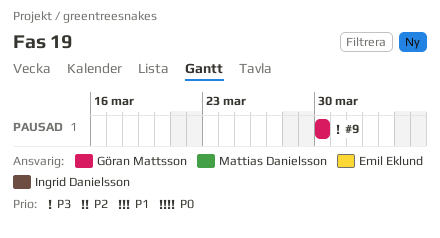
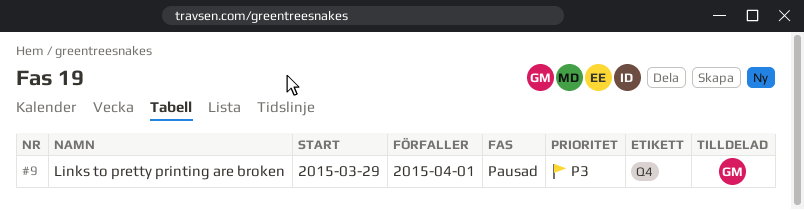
#9, start: Mar 30 -> Mar 29
#9, due: Mar 30 -> Apr 1

